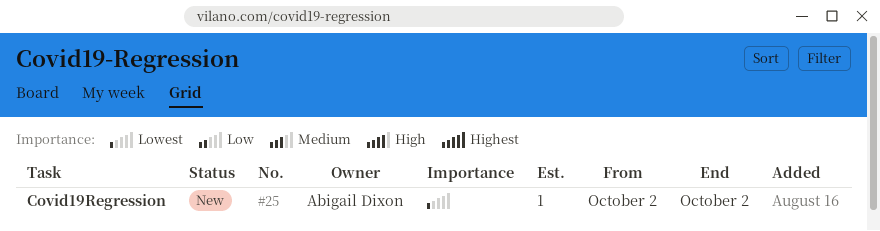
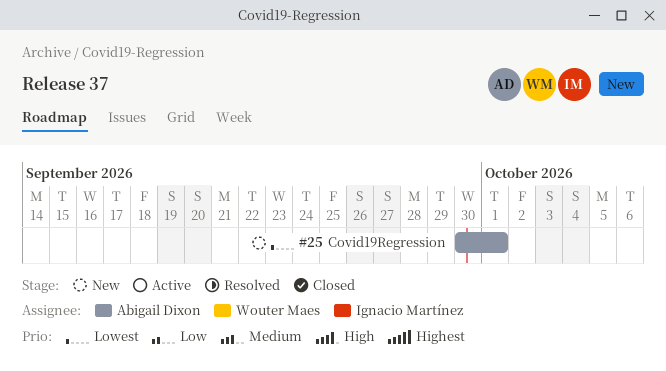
#25, start: Oct 2 -> Sep 30
#25, due: Oct 2 -> Oct 1

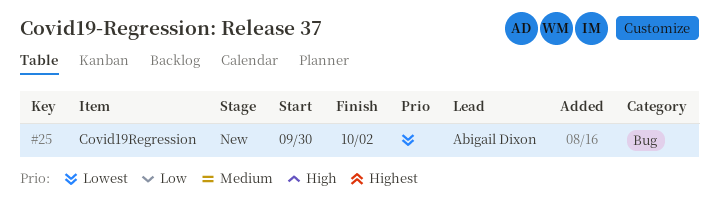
#25, due: Oct 1 -> Oct 2

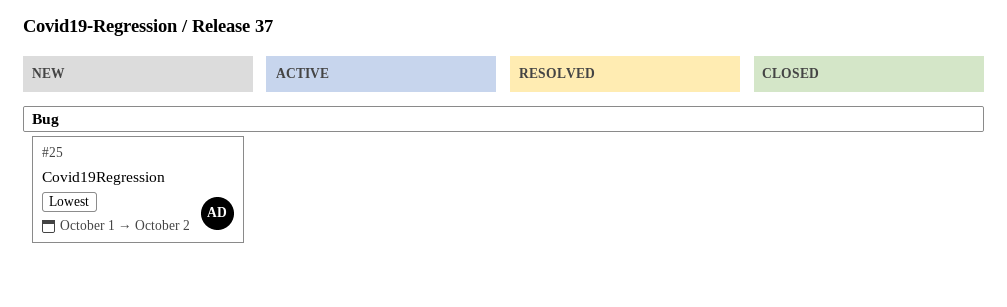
#25, start: Sep 30 -> Oct 1

